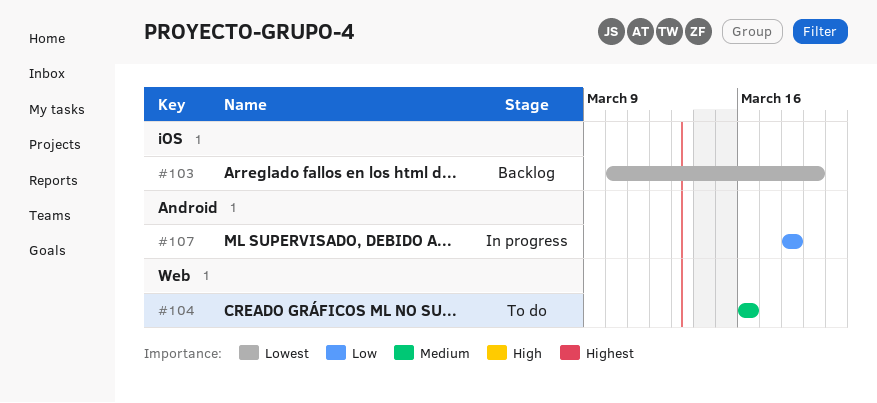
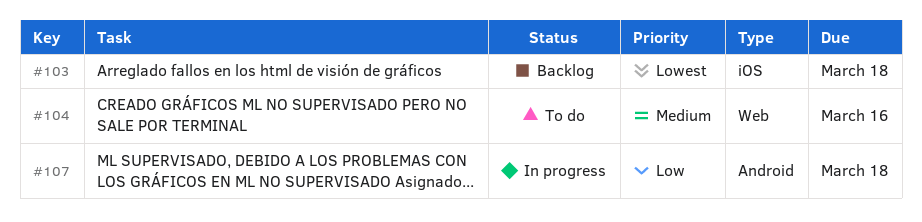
#103, due: Mar 19 -> Mar 18

